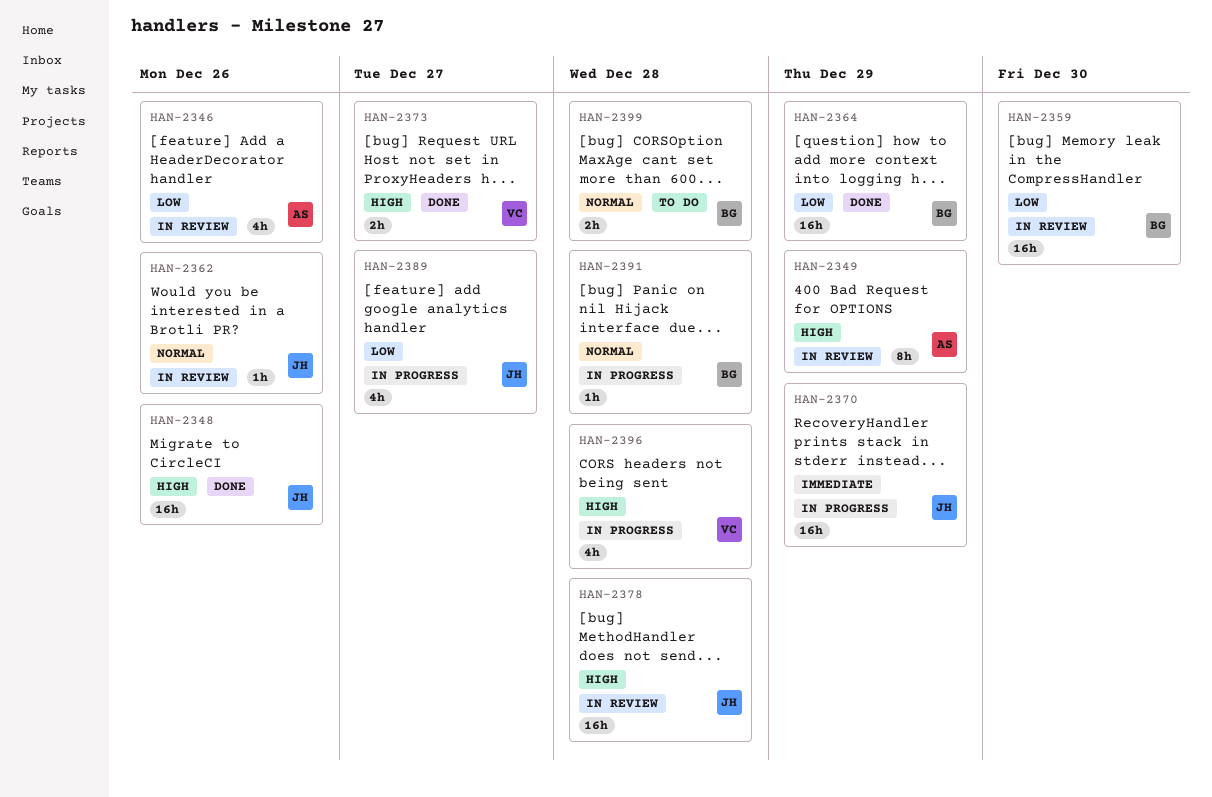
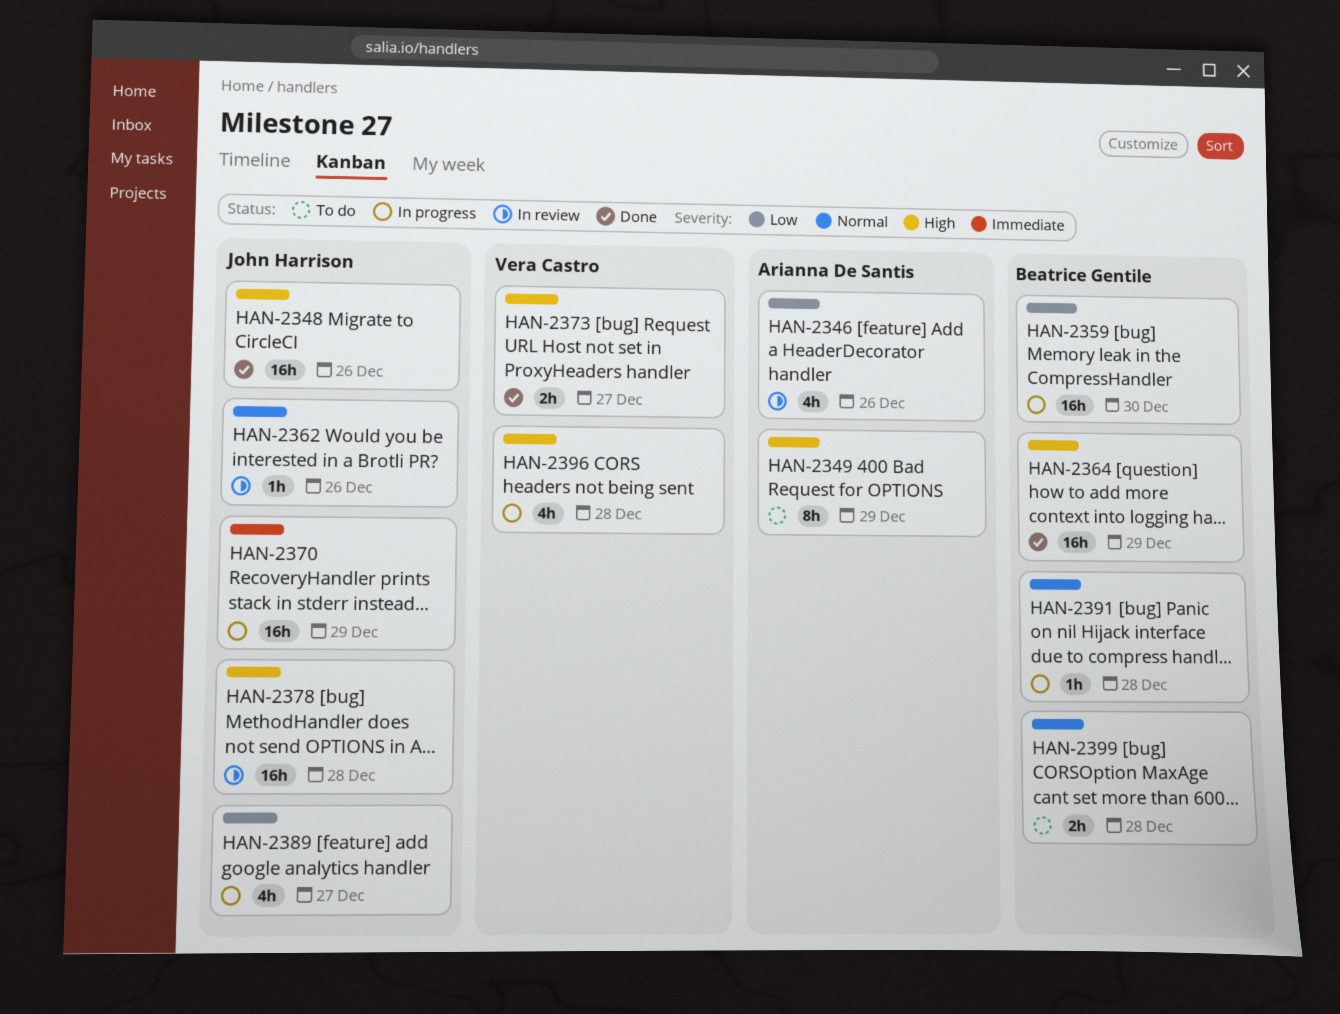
HAN-2349, status: In review -> To do
HAN-2359, status: In review -> In progress
HAN-2364, priority: Low -> High

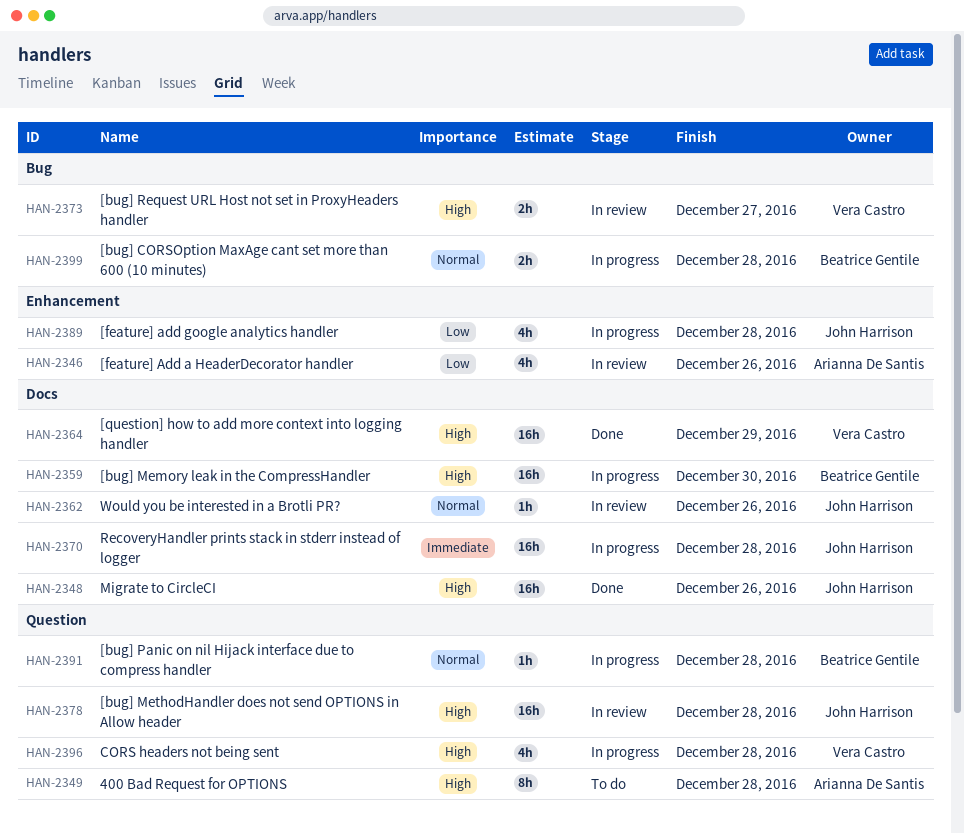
HAN-2349, due: Dec 29 -> Dec 28
HAN-2359, priority: Low -> High
HAN-2364, owner: Beatrice Gentile -> Vera Castro
HAN-2370, due: Dec 29 -> Dec 28
HAN-2373, status: Done -> In review
HAN-2389, due: Dec 27 -> Dec 28
HAN-2399, status: To do -> In progress

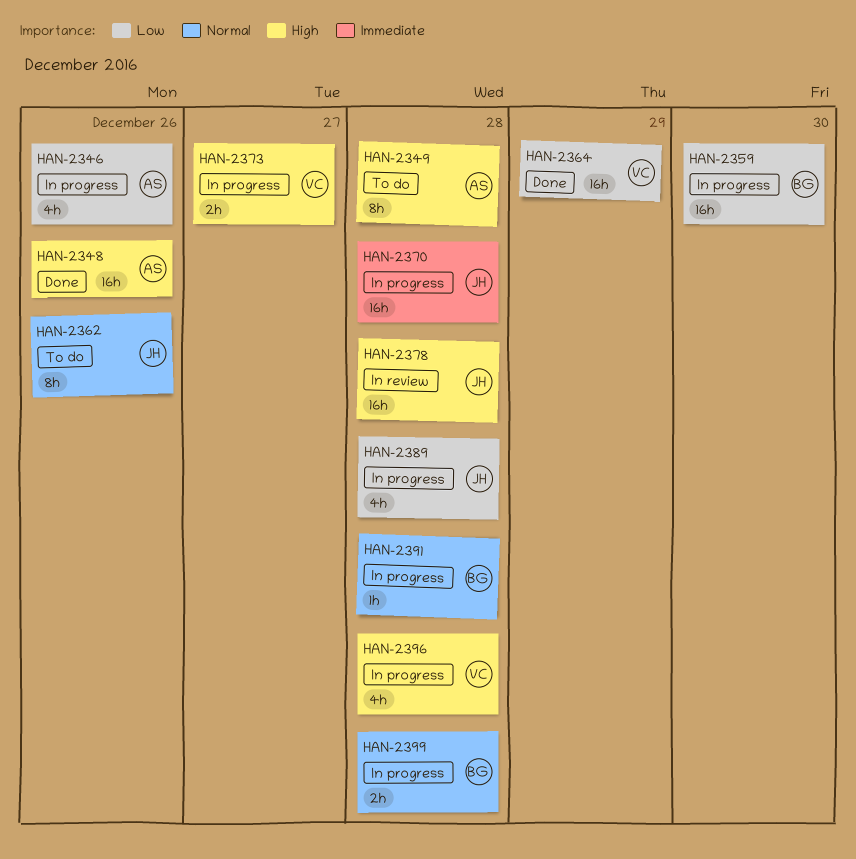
HAN-2346, status: In review -> In progress
HAN-2348, owner: John Harrison -> Arianna De Santis
HAN-2359, priority: High -> Low
HAN-2362, status: In review -> To do
HAN-2362, estimate: 1h -> 8h
HAN-2364, priority: High -> Low
HAN-2373, status: In review -> In progress

